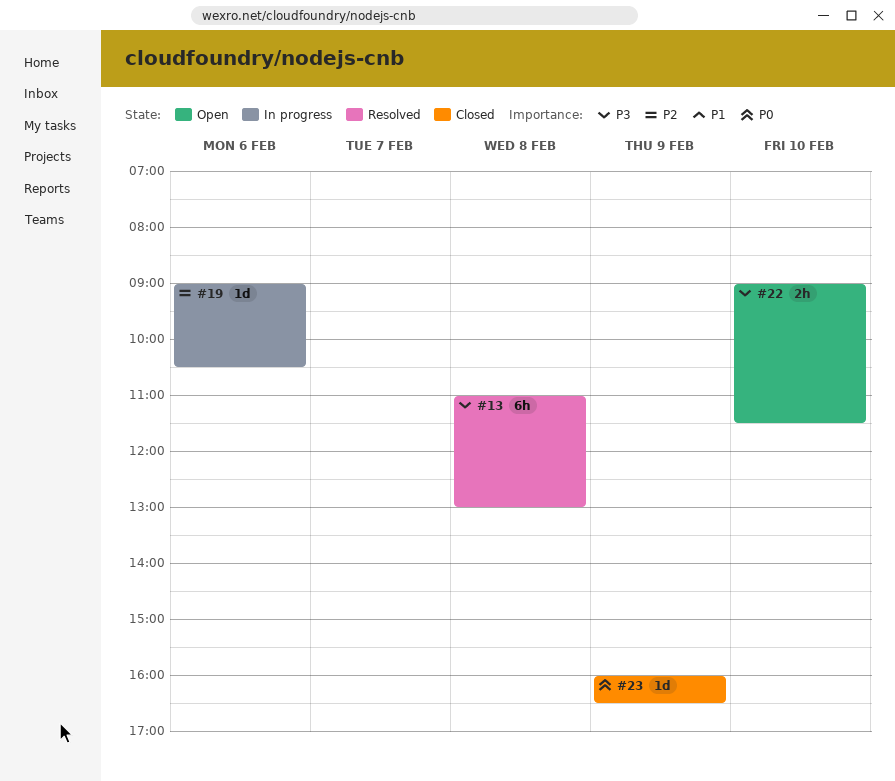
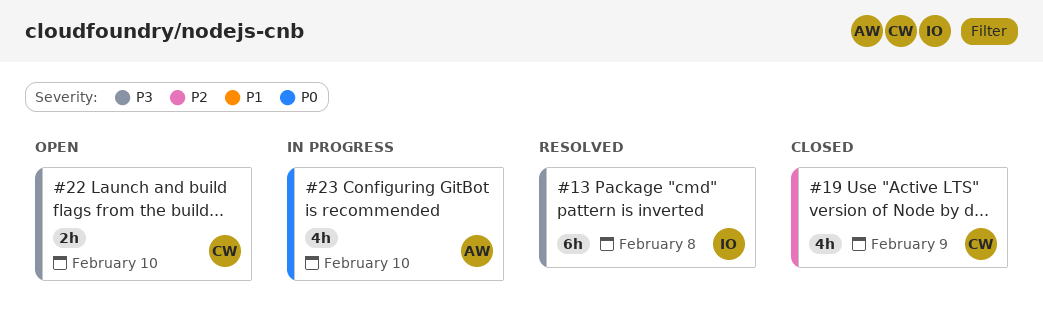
#19, status: In progress -> Closed
#19, estimate: 1d -> 4h
#19, day: Feb 6 -> Feb 9
#23, status: Closed -> In progress
#23, estimate: 1d -> 4h
#23, day: Feb 9 -> Feb 10

